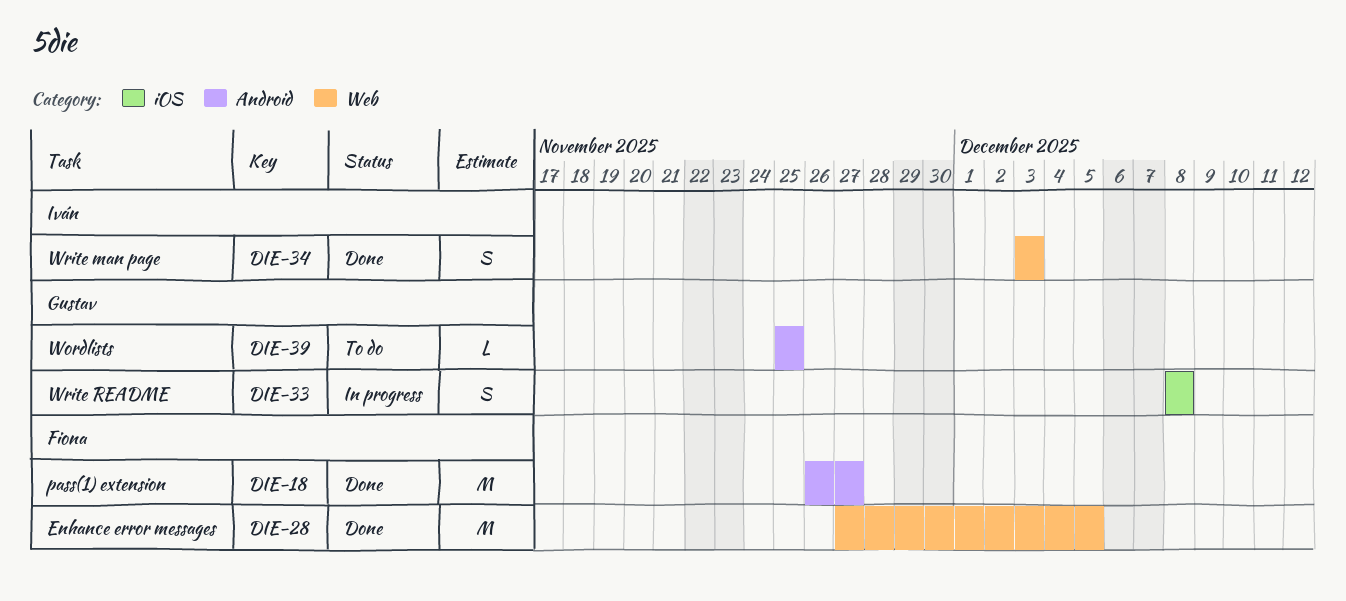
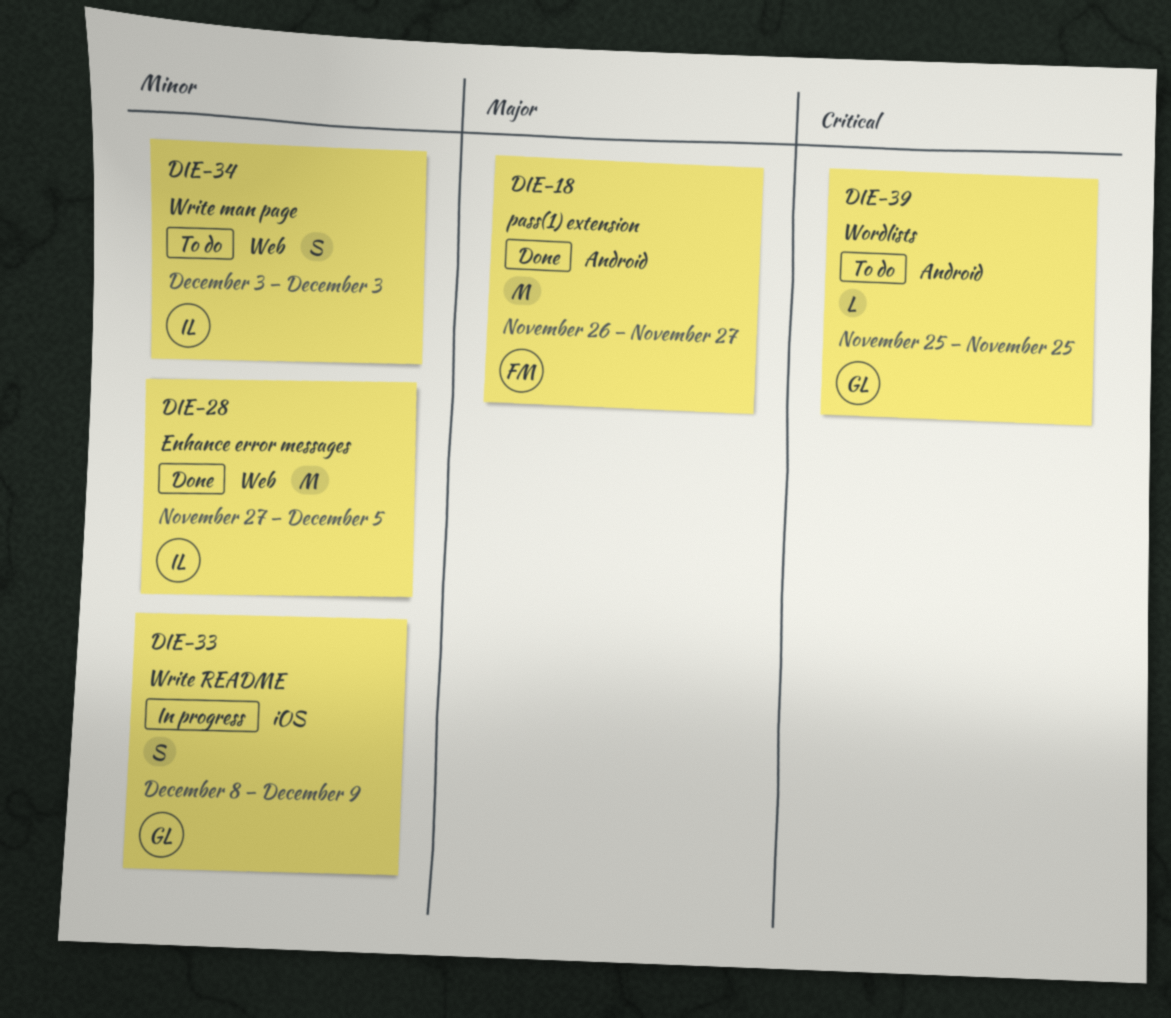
DIE-28, owner: Fiona -> Iván
DIE-33, due: Dec 8 -> Dec 9
DIE-34, status: Done -> To do

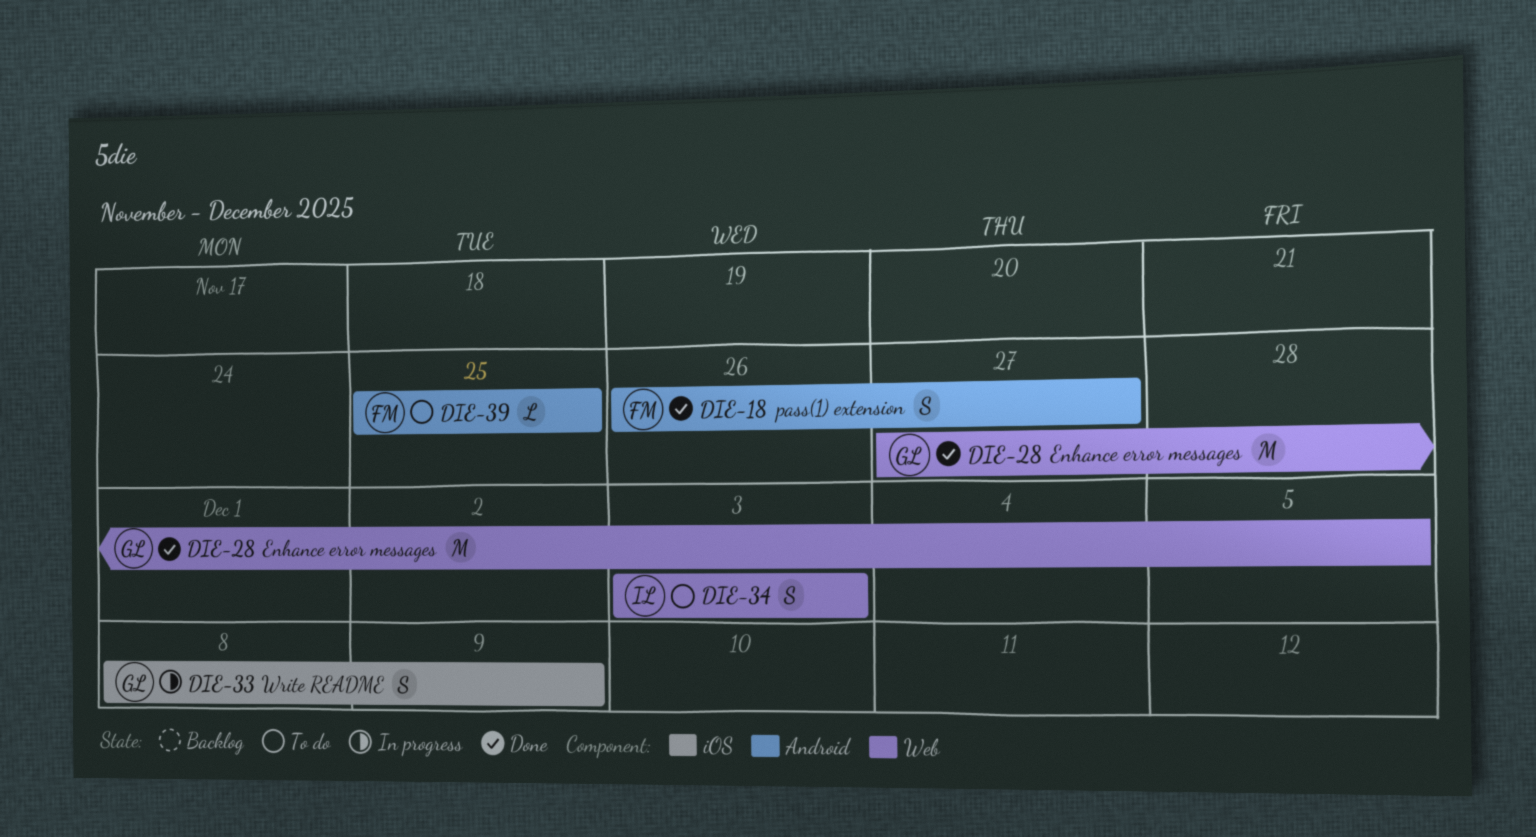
DIE-18, estimate: M -> S
DIE-28, owner: IL -> GL
DIE-39, owner: GL -> FM

